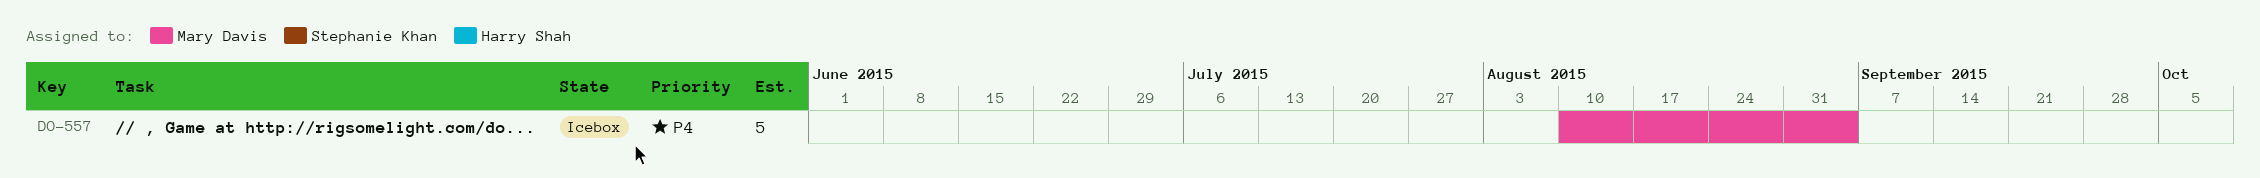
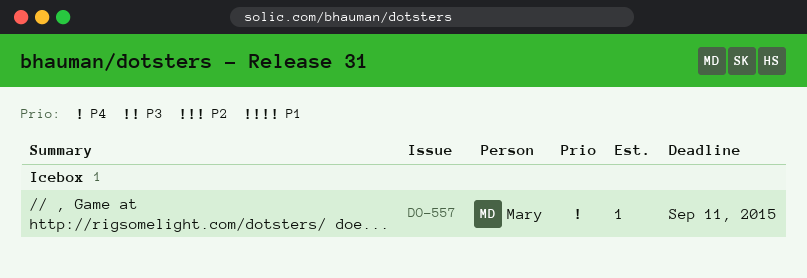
DO-557, estimate: 5 -> 1
DO-557, due: Sep 4 -> Sep 11

